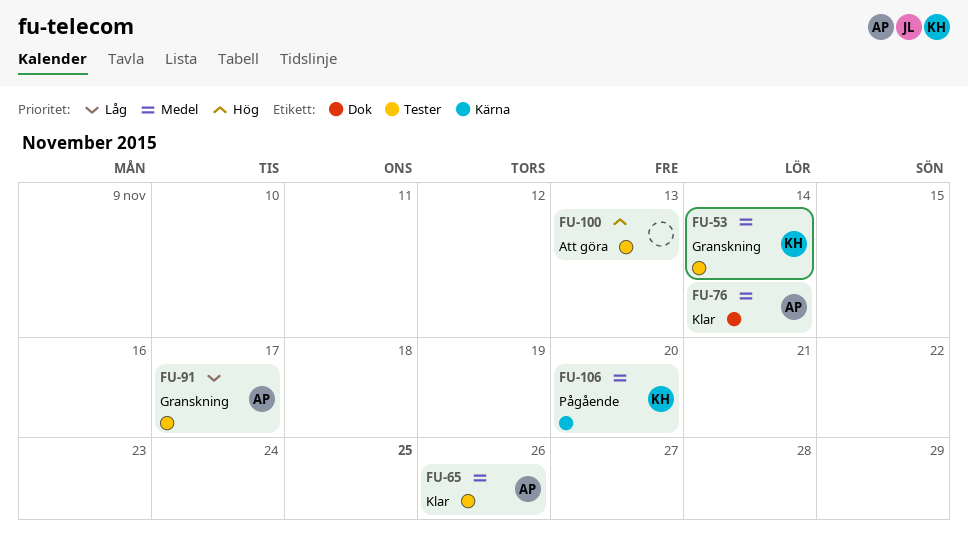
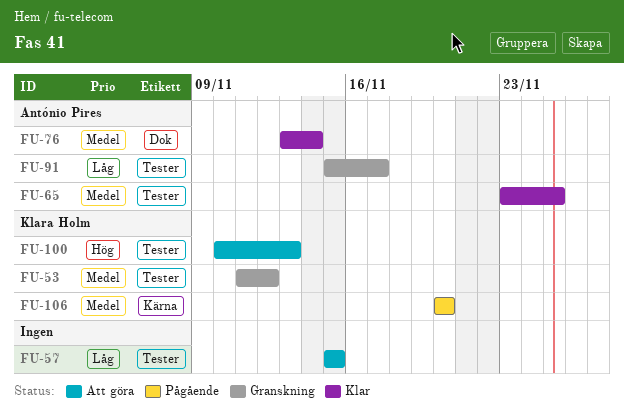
FU-53, due: Nov 14 -> Nov 12
FU-57: none -> present
FU-65, due: Nov 26 -> Nov 25
FU-100, owner: none -> Klara Holm

